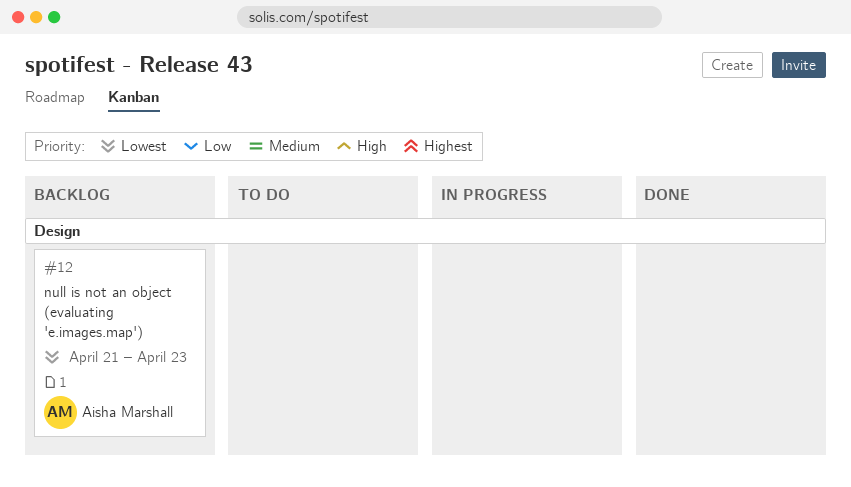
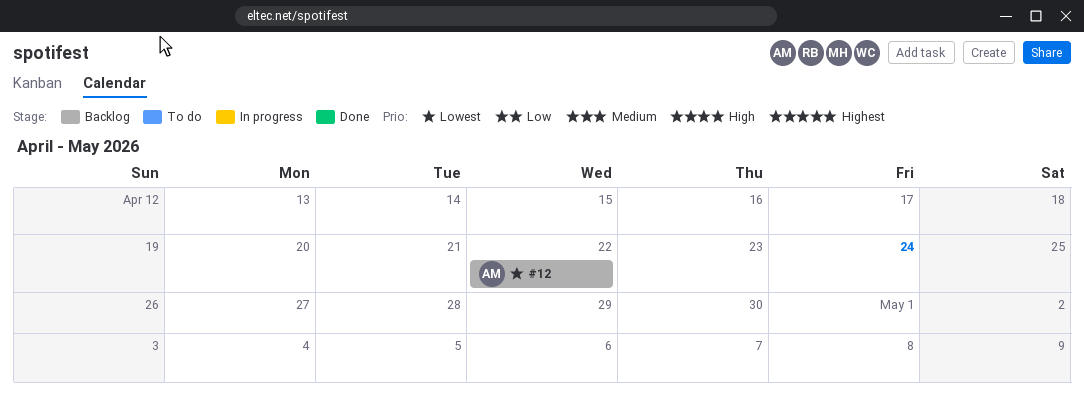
#12, start: Apr 21 -> Apr 22
#12, due: Apr 23 -> Apr 22

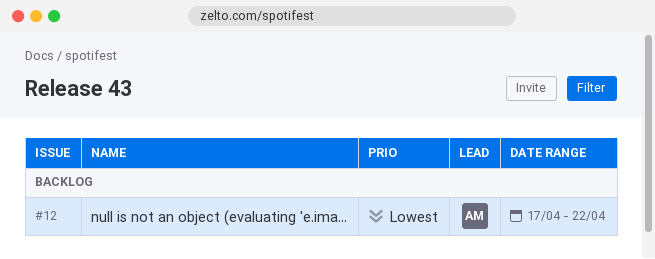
#12, start: Apr 22 -> Apr 17

